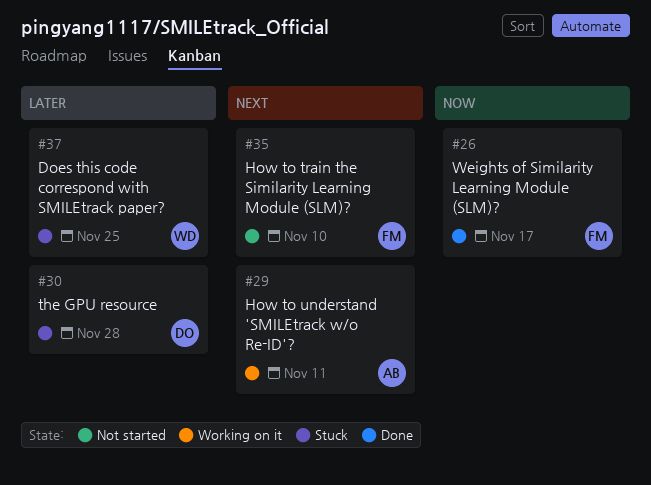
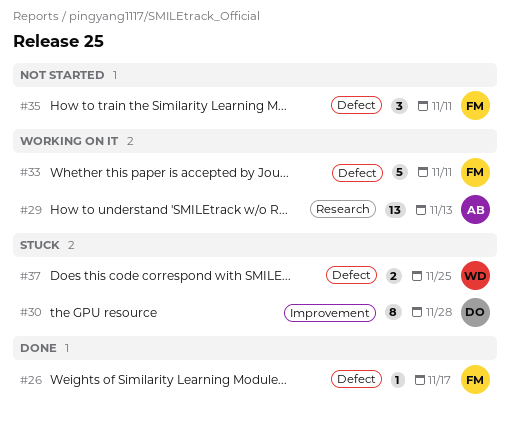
#29, due: Nov 11 -> Nov 13
#33: none -> present
#35, due: Nov 10 -> Nov 11

